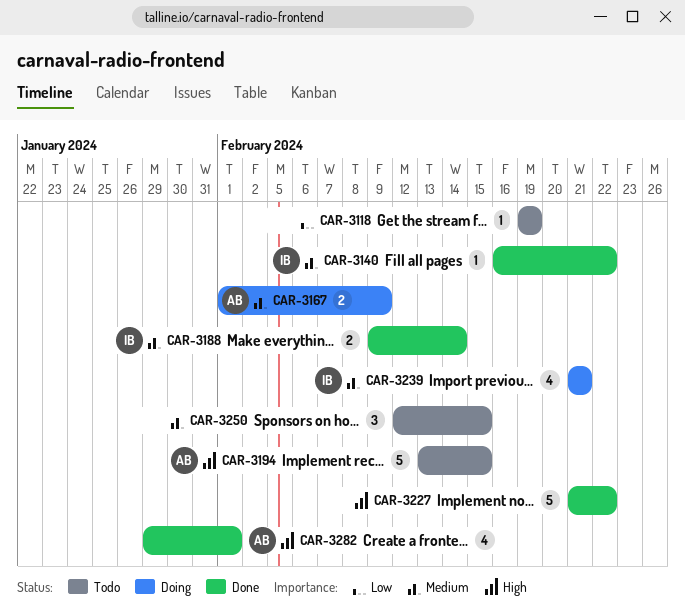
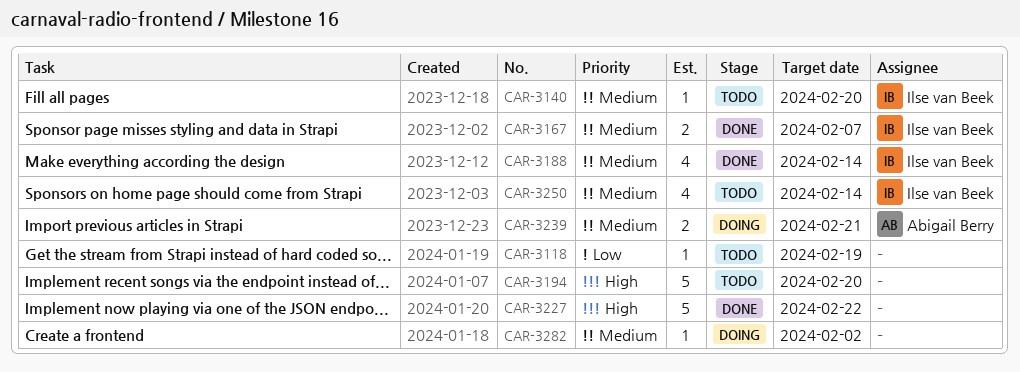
CAR-3140, status: Done -> Todo
CAR-3140, due: Feb 22 -> Feb 20
CAR-3167, status: Doing -> Done
CAR-3167, owner: Abigail Berry -> Ilse van Beek
CAR-3167, due: Feb 9 -> Feb 7
CAR-3188, estimate: 2 -> 4
CAR-3194, owner: Abigail Berry -> none
CAR-3194, due: Feb 15 -> Feb 20
CAR-3239, owner: Ilse van Beek -> Abigail Berry
CAR-3239, estimate: 4 -> 2
CAR-3250, owner: none -> Ilse van Beek
CAR-3250, estimate: 3 -> 4
CAR-3250, due: Feb 15 -> Feb 14
CAR-3282, status: Done -> Doing
CAR-3282, owner: Abigail Berry -> none
CAR-3282, priority: High -> Medium
CAR-3282, estimate: 4 -> 1
CAR-3282, due: Feb 1 -> Feb 2

